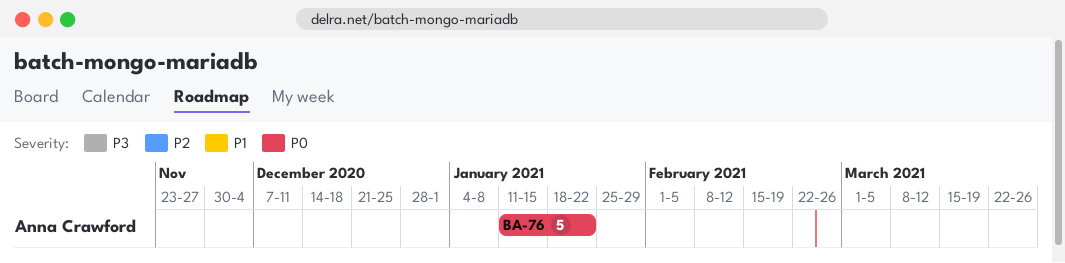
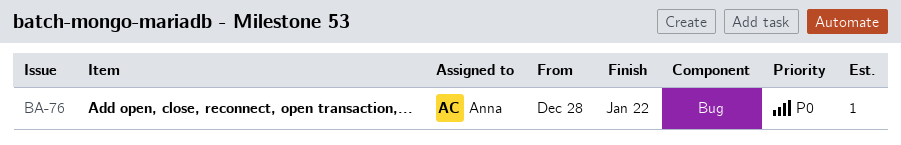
BA-76, estimate: 5 -> 1
BA-76, start: Jan 11 -> Dec 28

